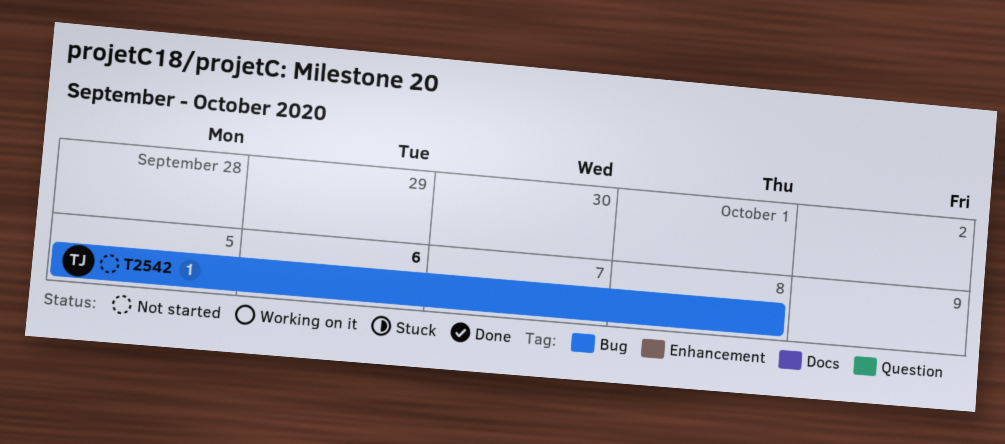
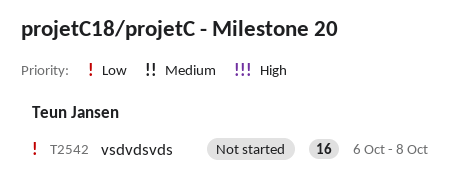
T2542, estimate: 1 -> 16
T2542, start: Oct 5 -> Oct 6

